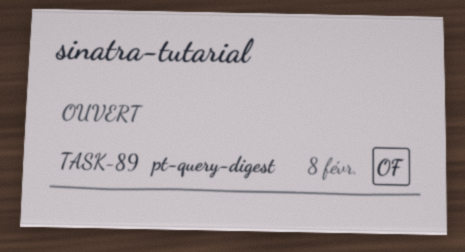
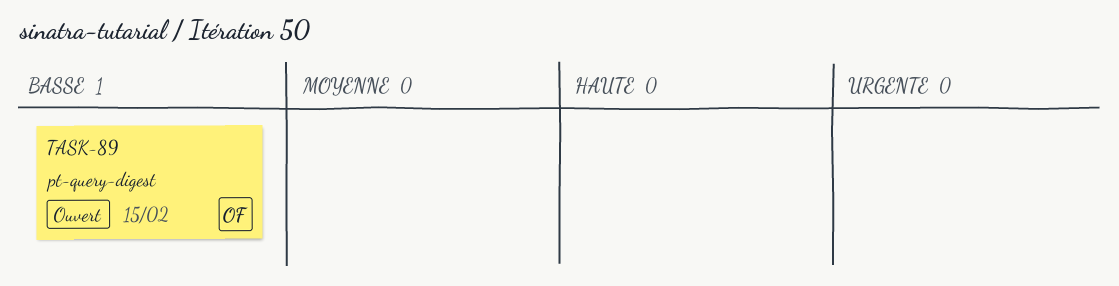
TASK-89, due: Feb 8 -> Feb 15

